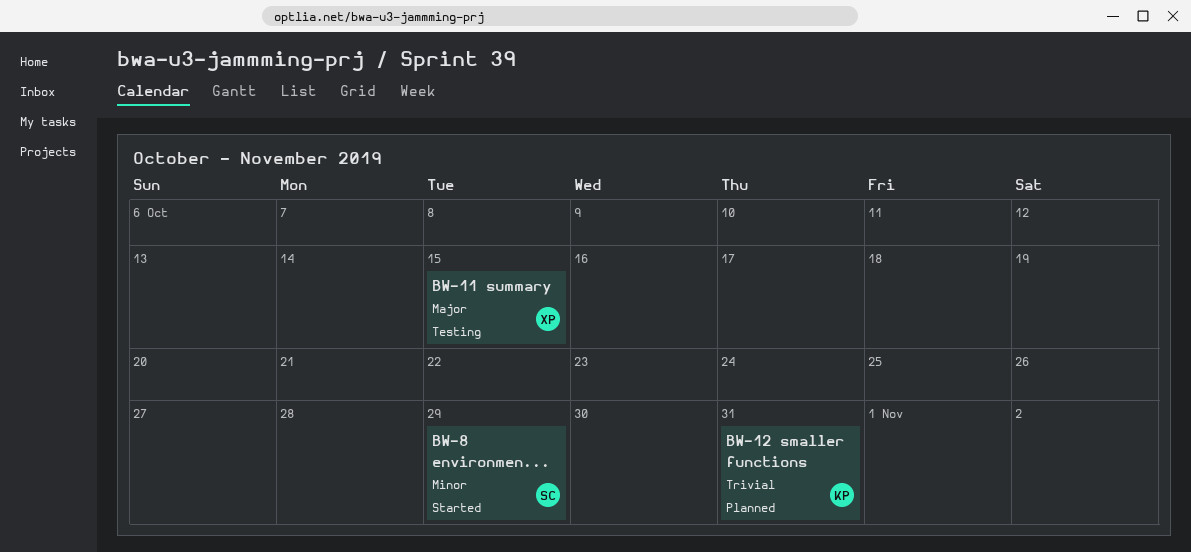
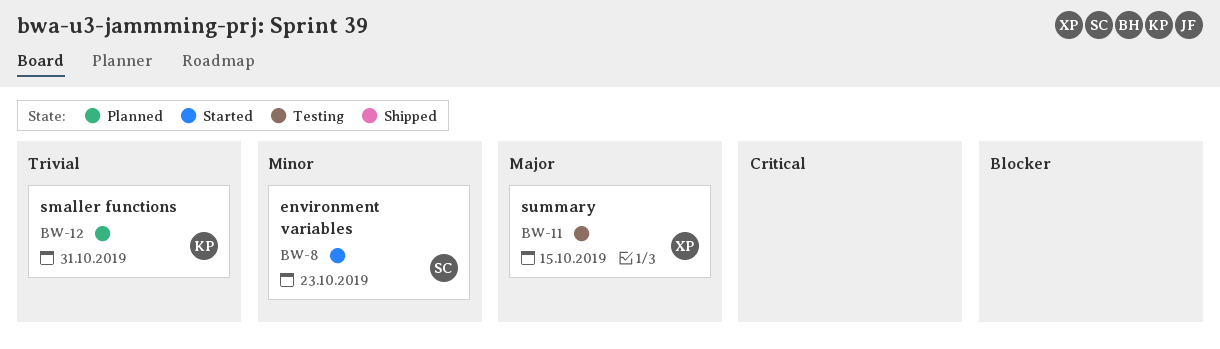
BW-8, due: Oct 29 -> Oct 23

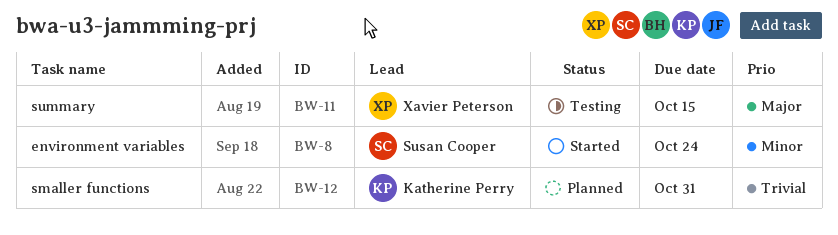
BW-8, due: Oct 23 -> Oct 24

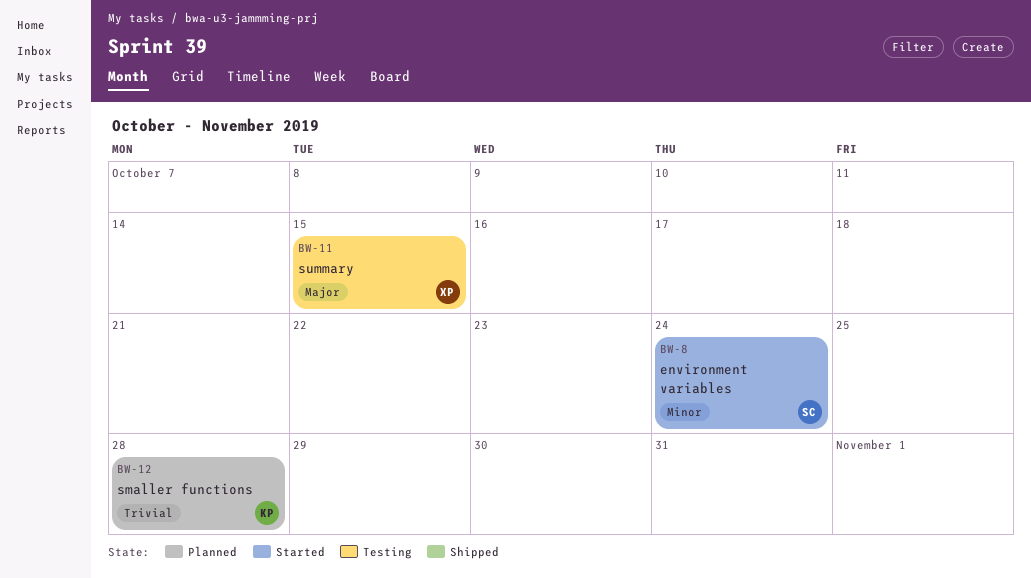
BW-12, due: Oct 31 -> Oct 28

